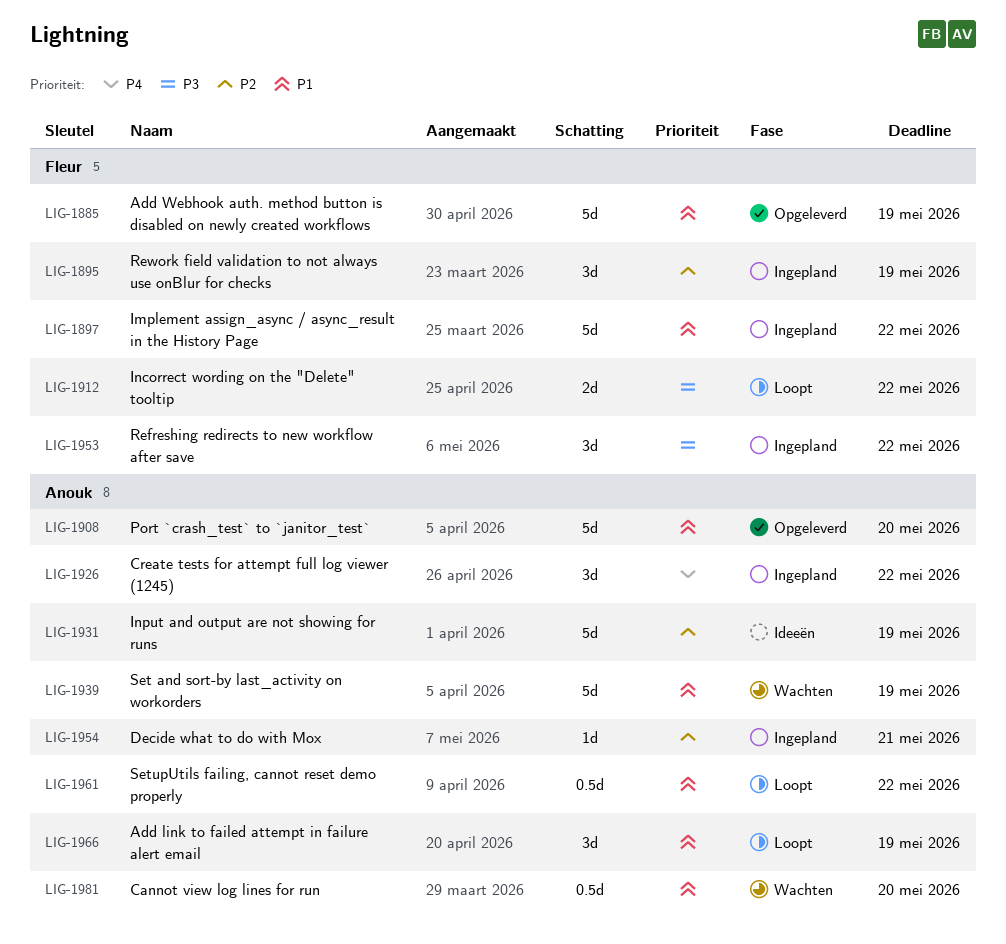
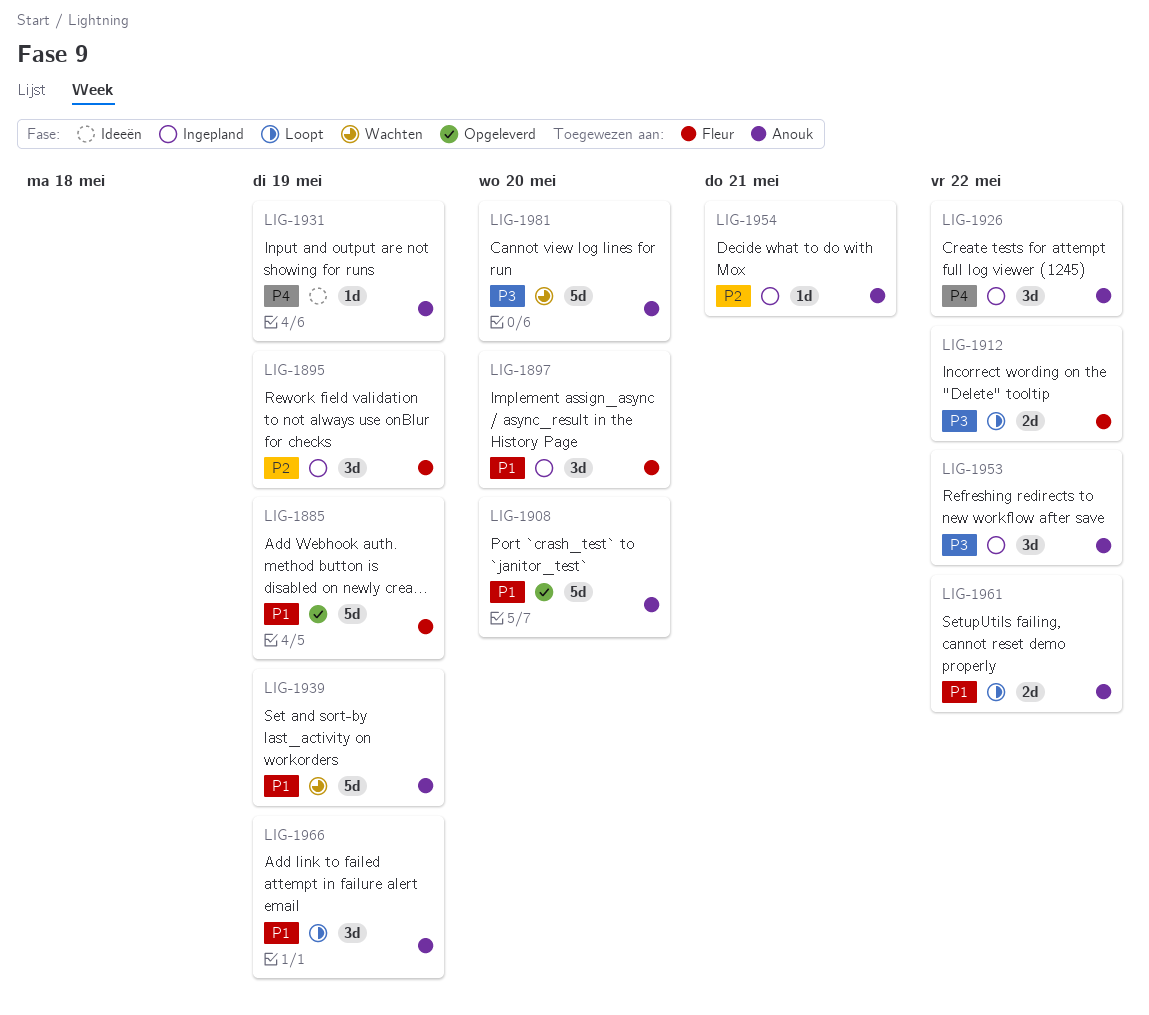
LIG-1897, estimate: 5d -> 3d
LIG-1897, due: May 22 -> May 20
LIG-1931, priority: P2 -> P4
LIG-1931, estimate: 5d -> 1d
LIG-1953, owner: Fleur -> Anouk
LIG-1961, estimate: 0.5d -> 2d
LIG-1981, priority: P1 -> P3
LIG-1981, estimate: 0.5d -> 5d

